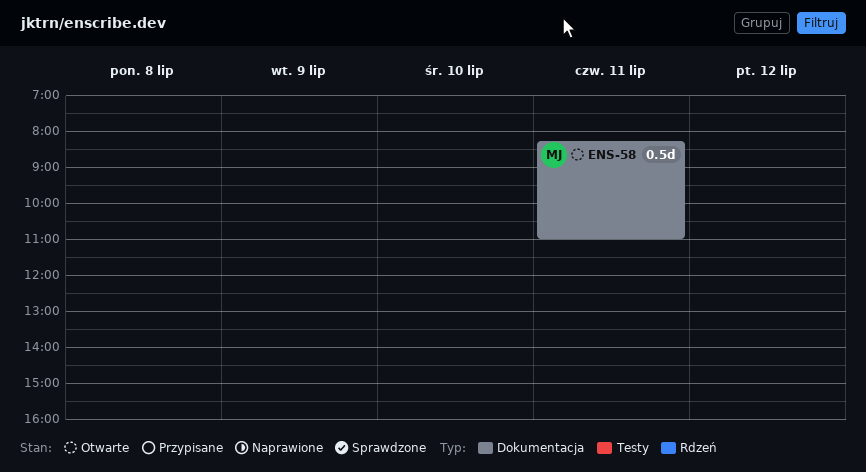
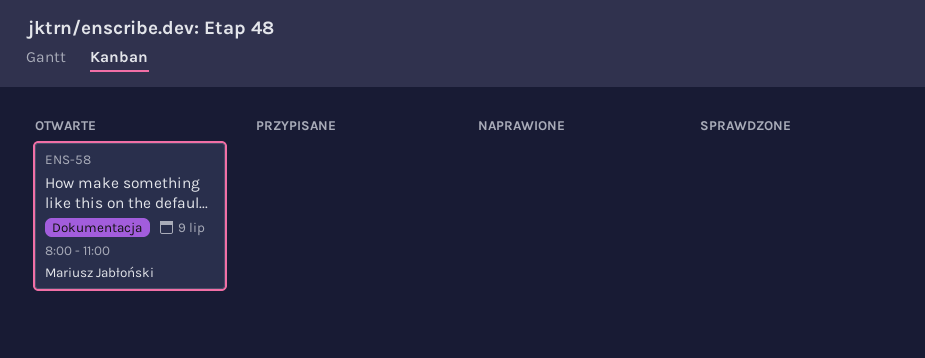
ENS-58, day: Jul 11 -> Jul 9
ENS-58, begins: 08:15 -> 08:00

